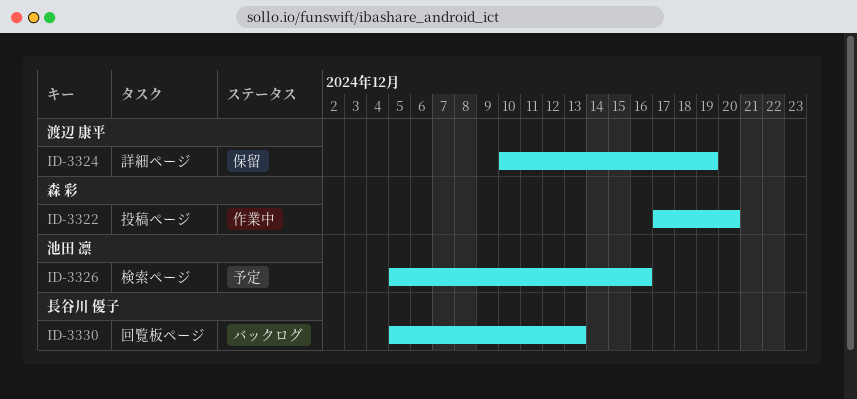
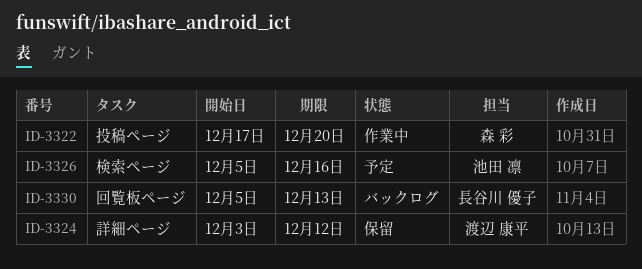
ID-3324, start: Dec 10 -> Dec 3
ID-3324, due: Dec 19 -> Dec 12

